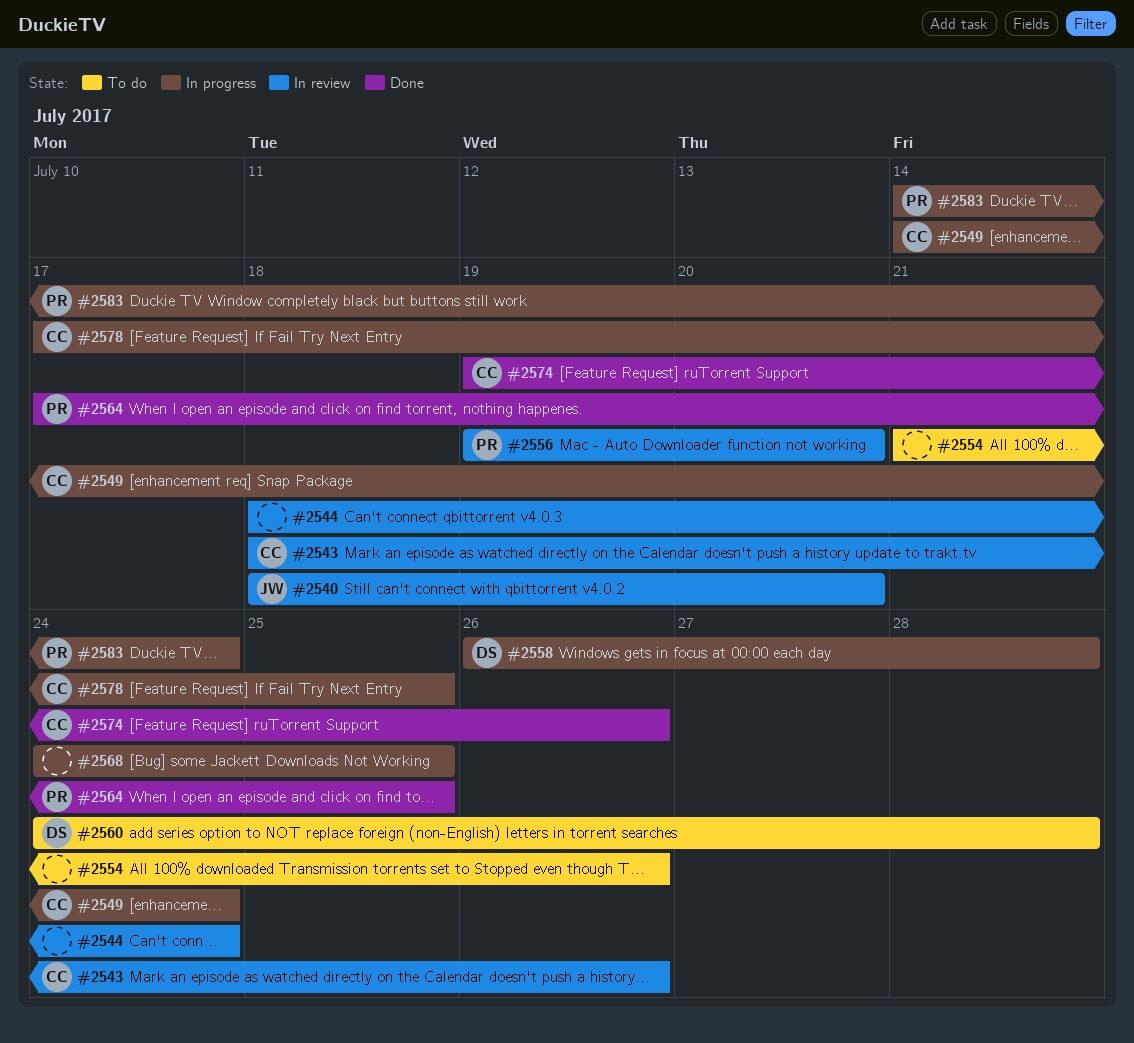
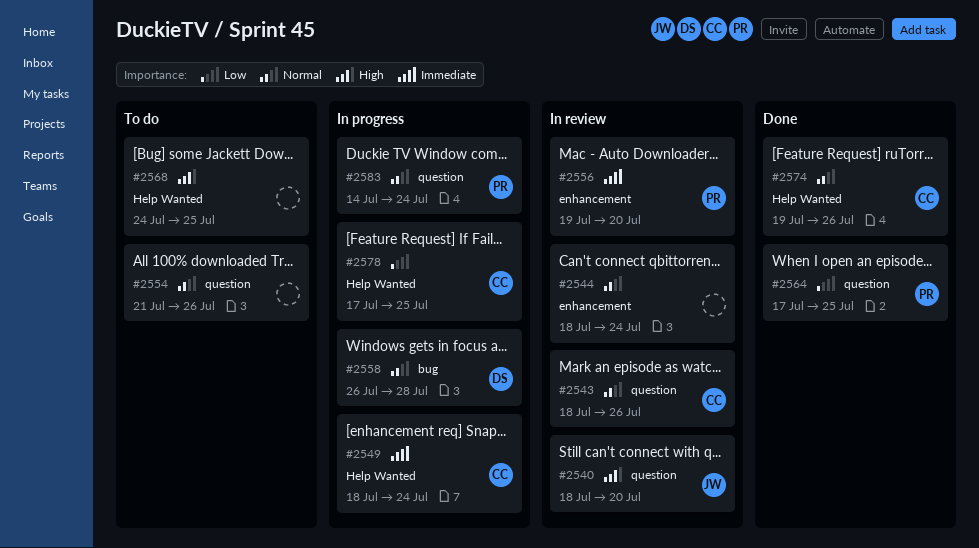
#2549, start: Jul 14 -> Jul 18
#2560: present -> none
#2568, status: In progress -> To do

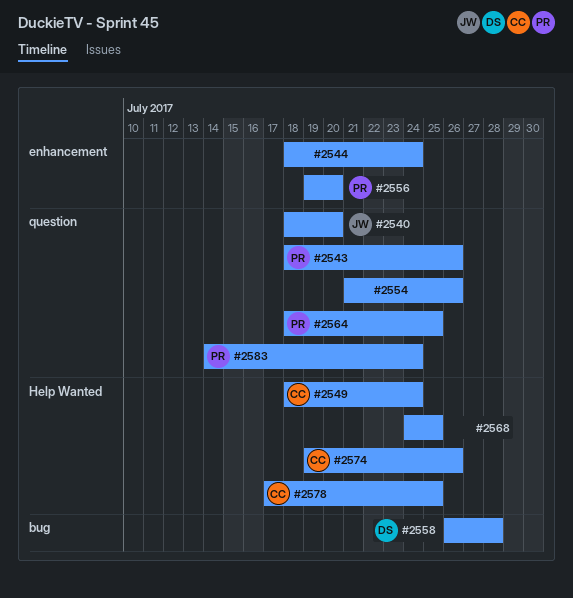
#2543, owner: CC -> PR
#2564, start: Jul 17 -> Jul 18

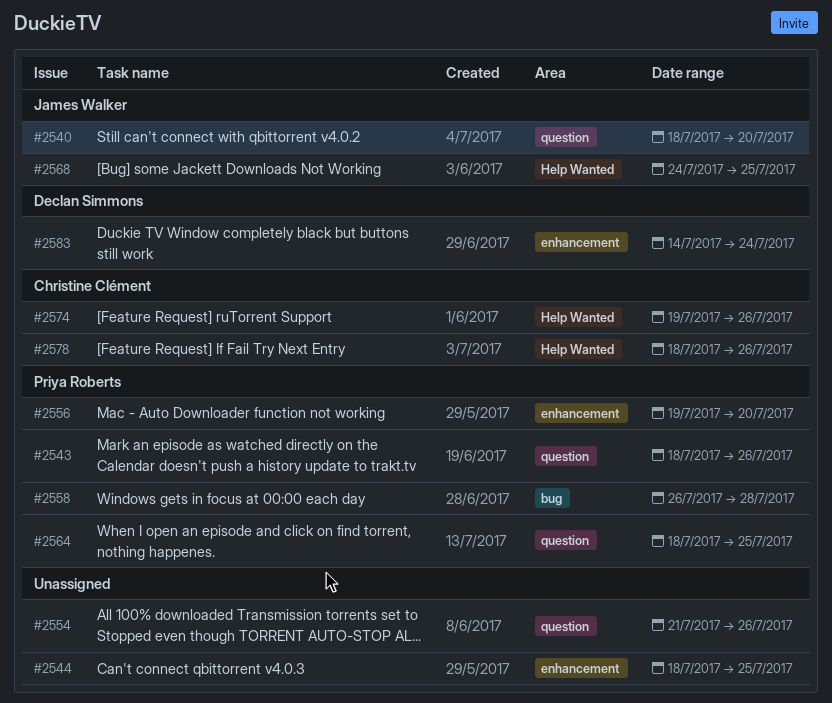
#2544, due: Jul 24 -> Jul 25
#2549: present -> none
#2558, owner: Declan Simmons -> Priya Roberts
#2568, owner: none -> James Walker
#2578, start: Jul 17 -> Jul 18
#2578, due: Jul 25 -> Jul 26
#2583, owner: Priya Roberts -> Declan Simmons
#2583, label: question -> enhancement

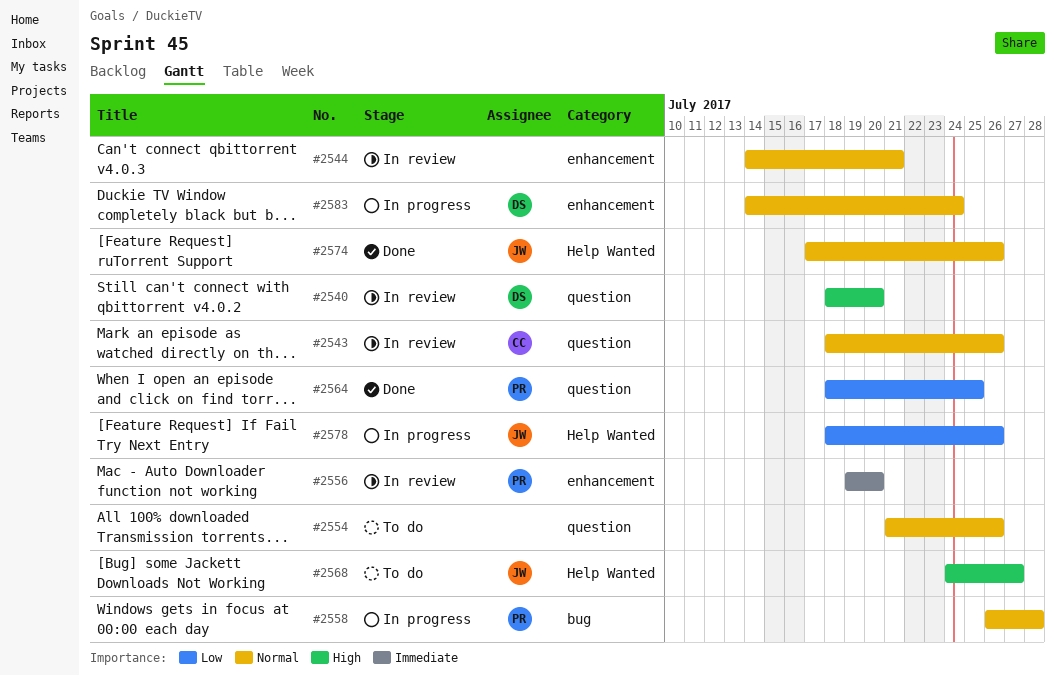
#2540, owner: James Walker -> Declan Simmons
#2543, owner: Priya Roberts -> Christine Clément
#2544, start: Jul 18 -> Jul 14
#2544, due: Jul 25 -> Jul 21
#2568, due: Jul 25 -> Jul 27
#2574, owner: Christine Clément -> James Walker
#2574, start: Jul 19 -> Jul 17
#2578, owner: Christine Clément -> James Walker

